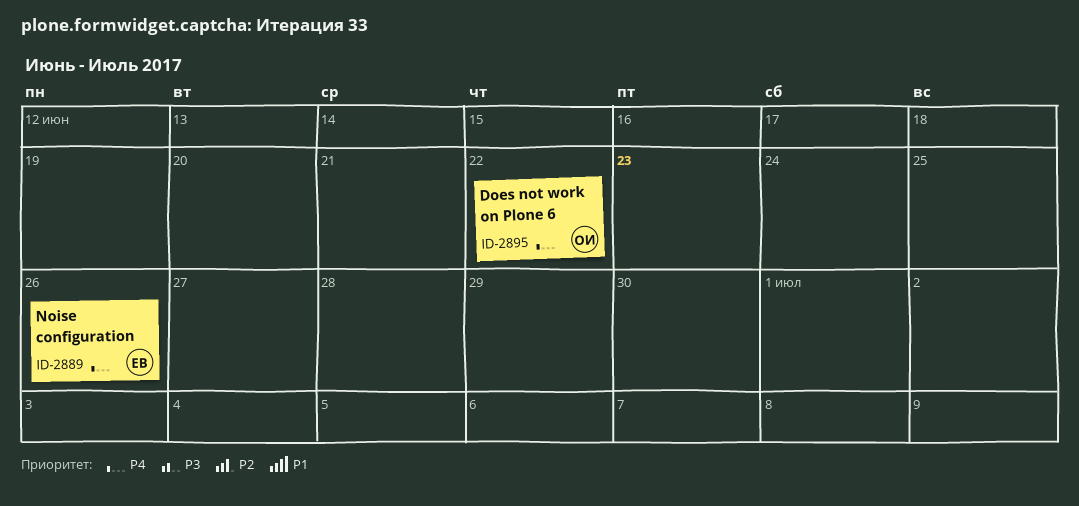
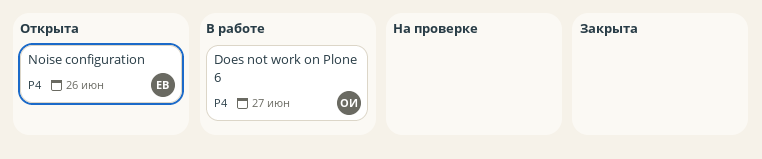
Does not work on Plone 6, due: Jun 22 -> Jun 27

